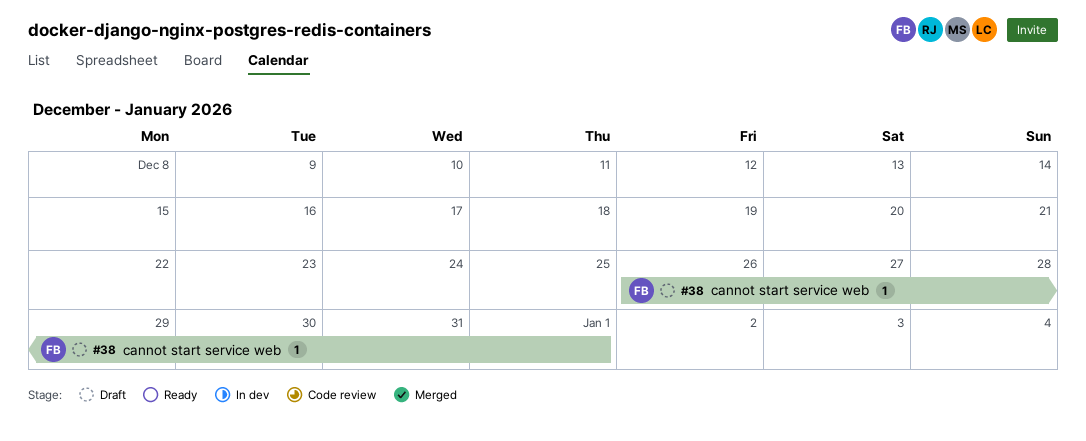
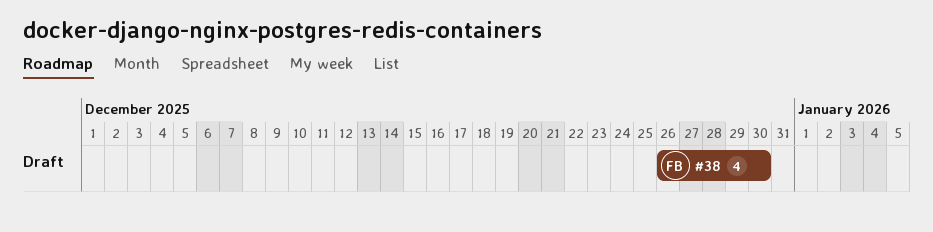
#38, estimate: 1 -> 4
#38, due: Jan 1 -> Dec 30

